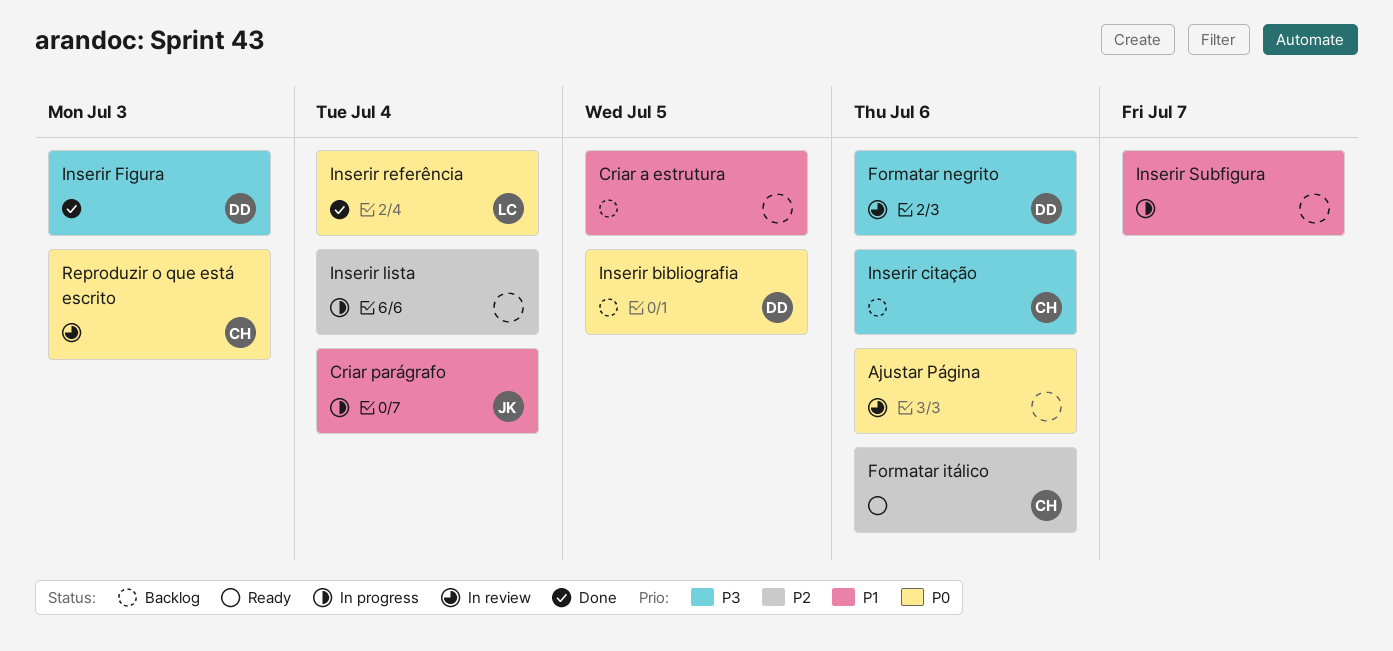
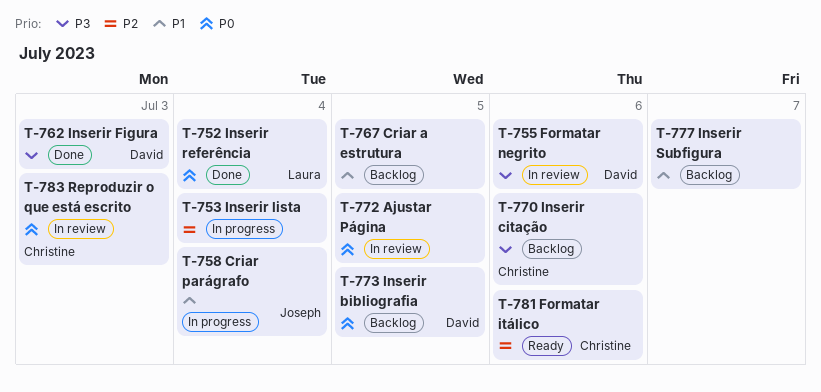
Ajustar Página, due: Jul 6 -> Jul 5
Inserir Subfigura, status: In progress -> Backlog

